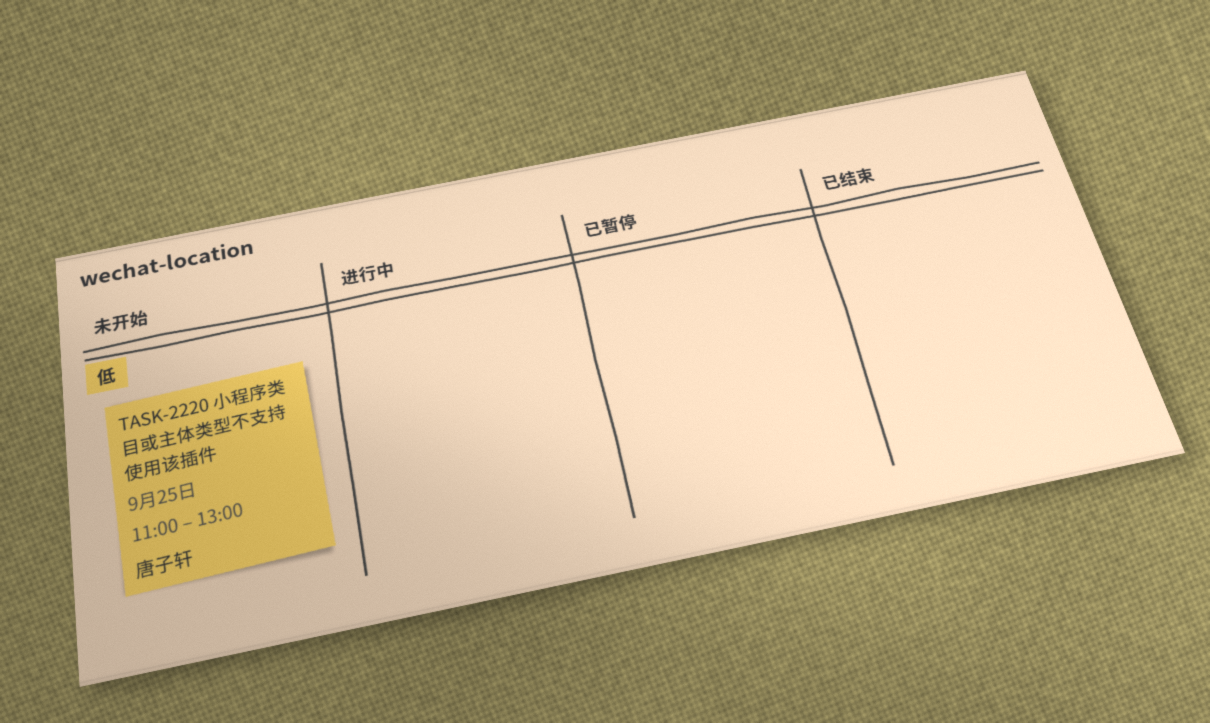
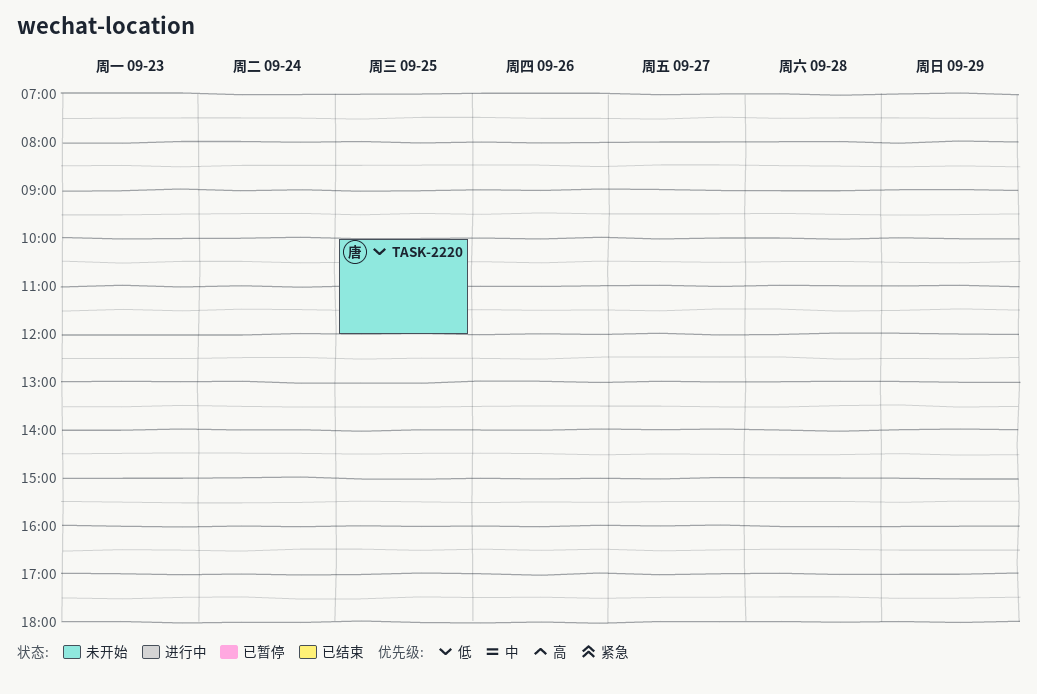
TASK-2220, begins: 11:00 -> 10:00
TASK-2220, ends: 13:00 -> 12:00

